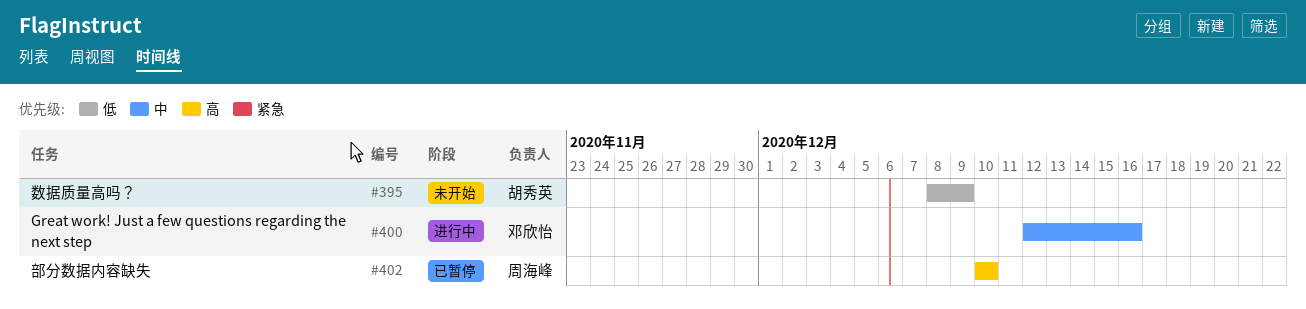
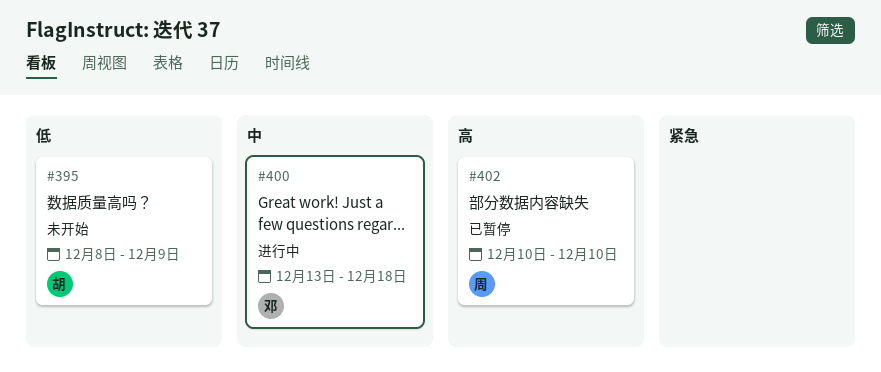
#400, start: Dec 12 -> Dec 13
#400, due: Dec 16 -> Dec 18

